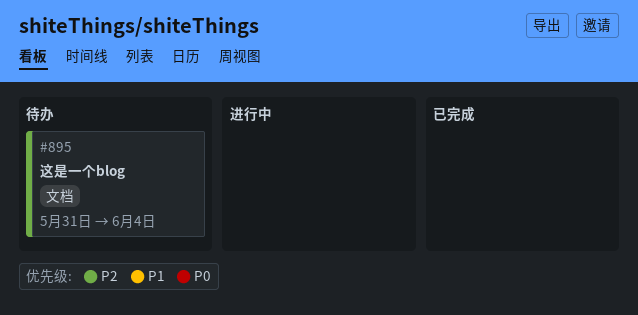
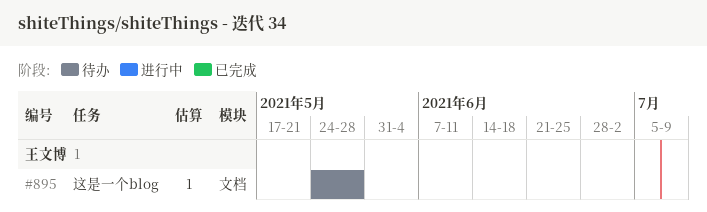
#895, start: May 31 -> May 24
#895, due: Jun 4 -> May 28

